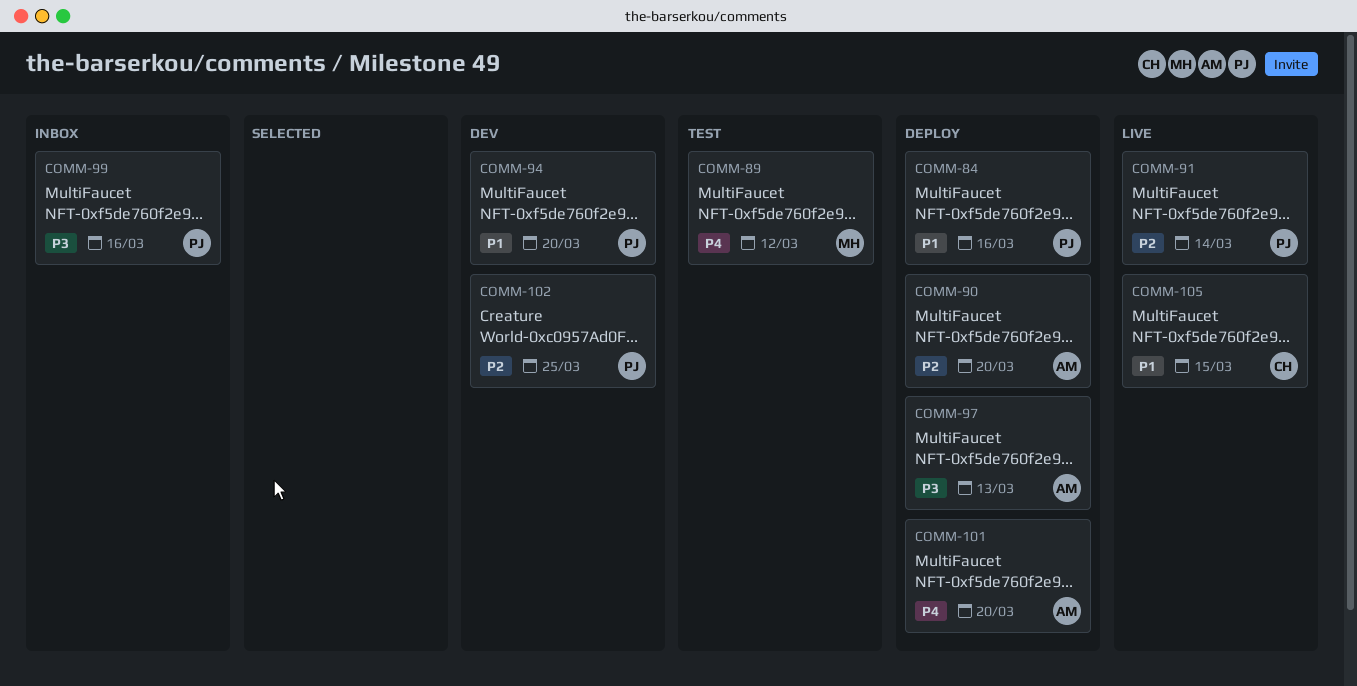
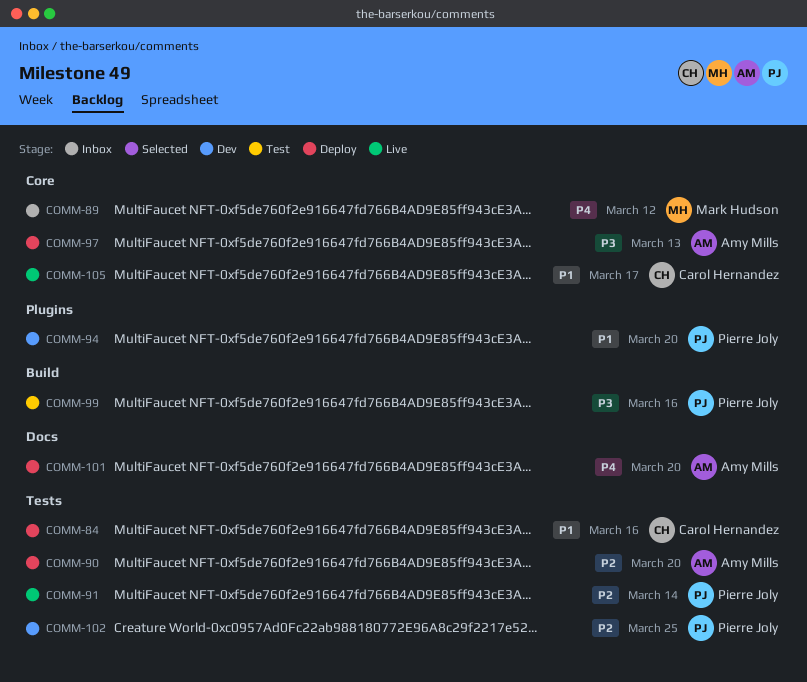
COMM-84, owner: Pierre Joly -> Carol Hernandez
COMM-89, status: Test -> Inbox
COMM-99, status: Inbox -> Test
COMM-105, due: Mar 15 -> Mar 17

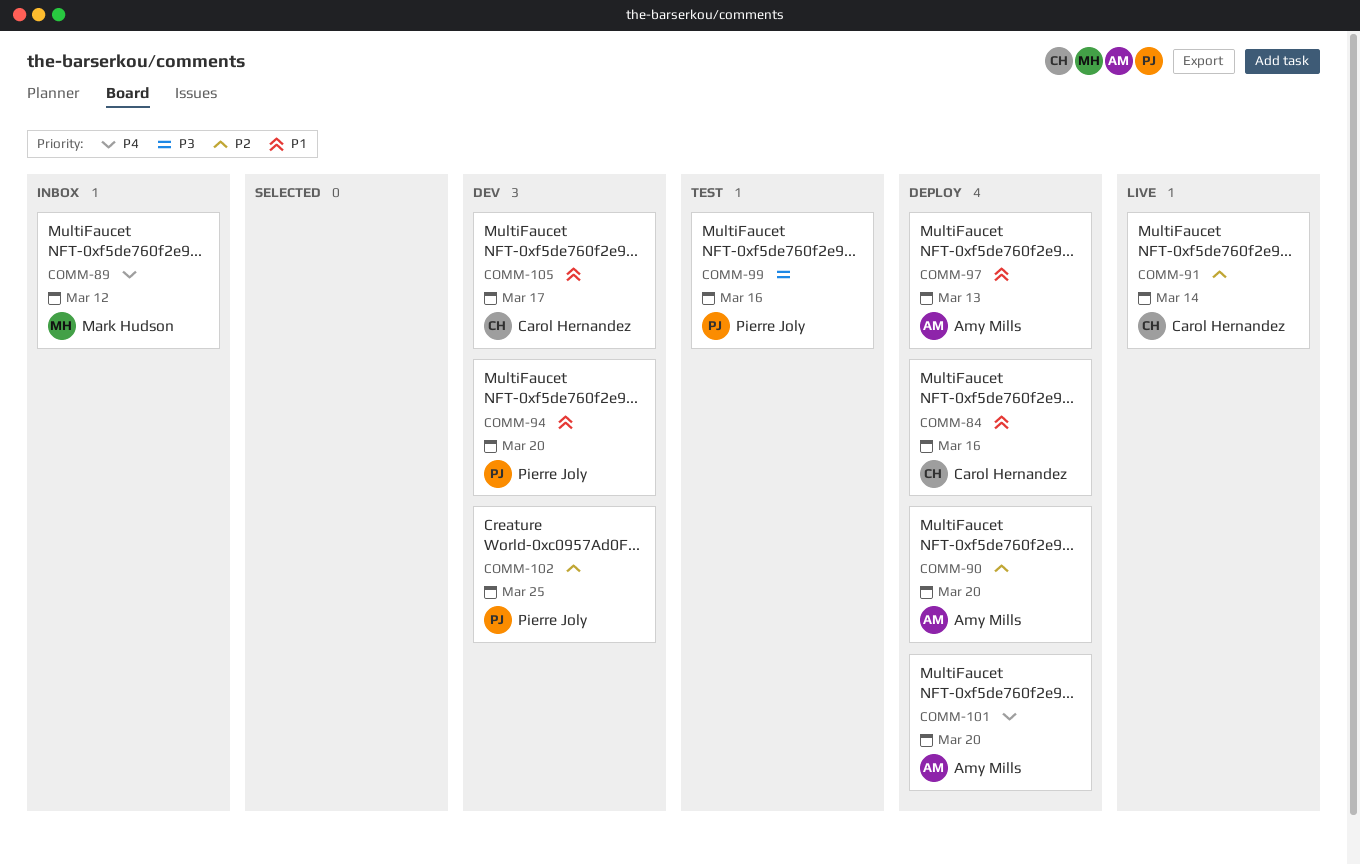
COMM-91, owner: Pierre Joly -> Carol Hernandez
COMM-97, priority: P3 -> P1
COMM-105, status: Live -> Dev

